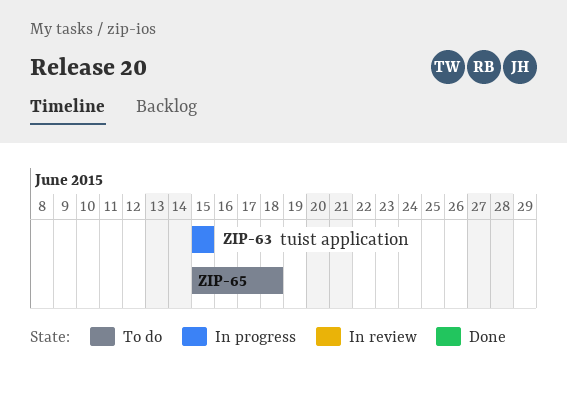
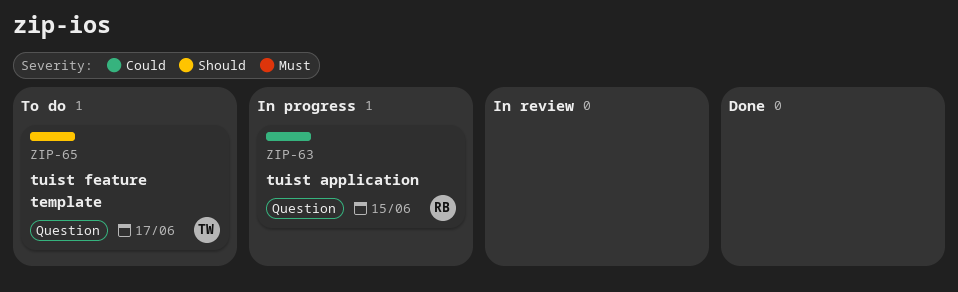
ZIP-65, due: Jun 18 -> Jun 17

